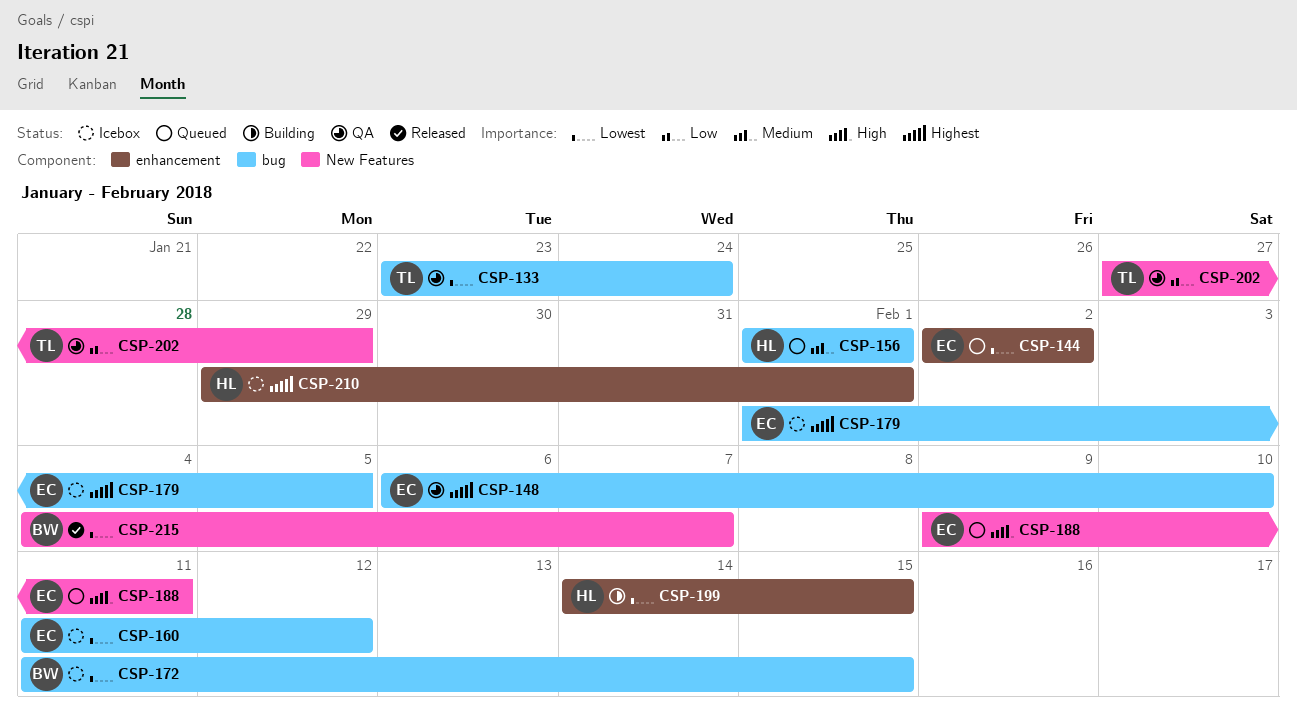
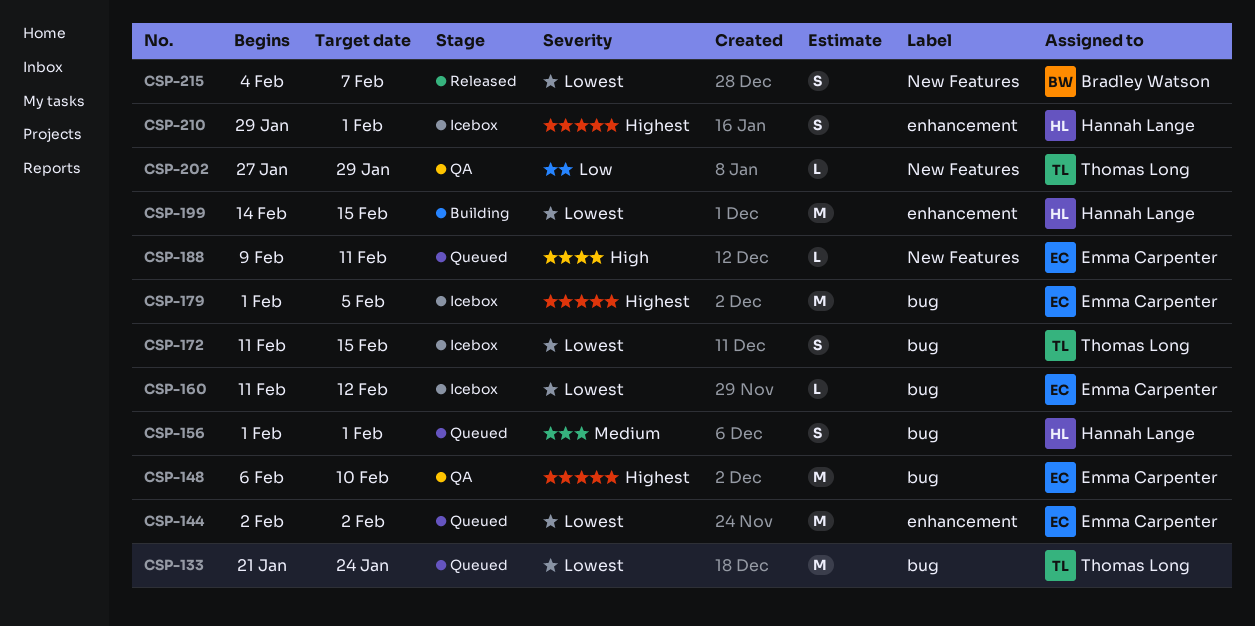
CSP-133, status: QA -> Queued
CSP-133, start: Jan 23 -> Jan 21
CSP-172, owner: Bradley Watson -> Thomas Long

